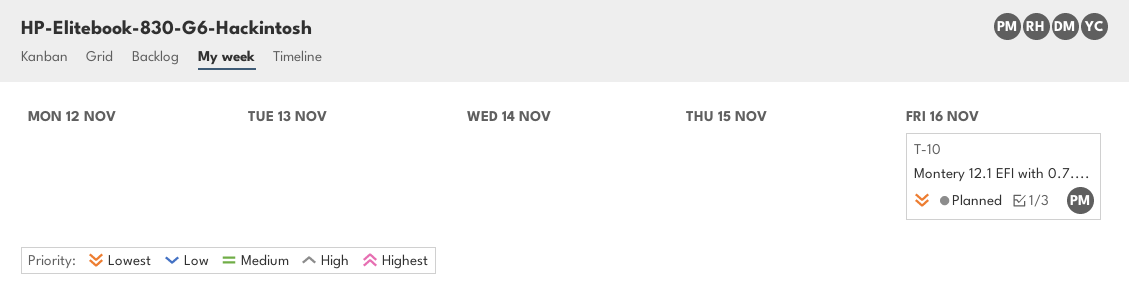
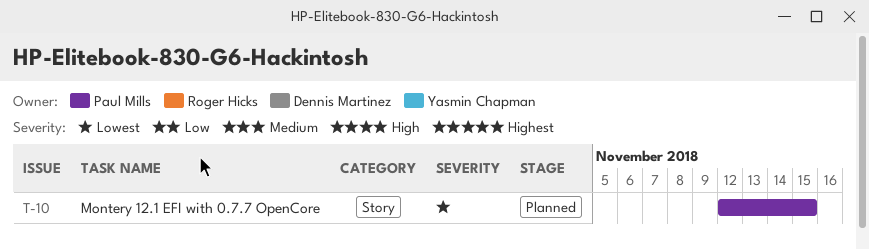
T-10, due: Nov 16 -> Nov 15

